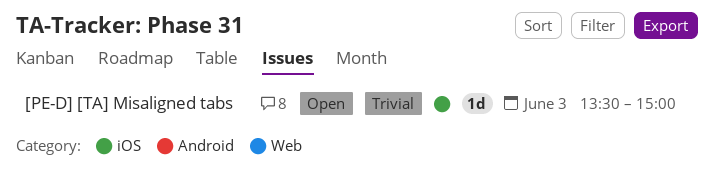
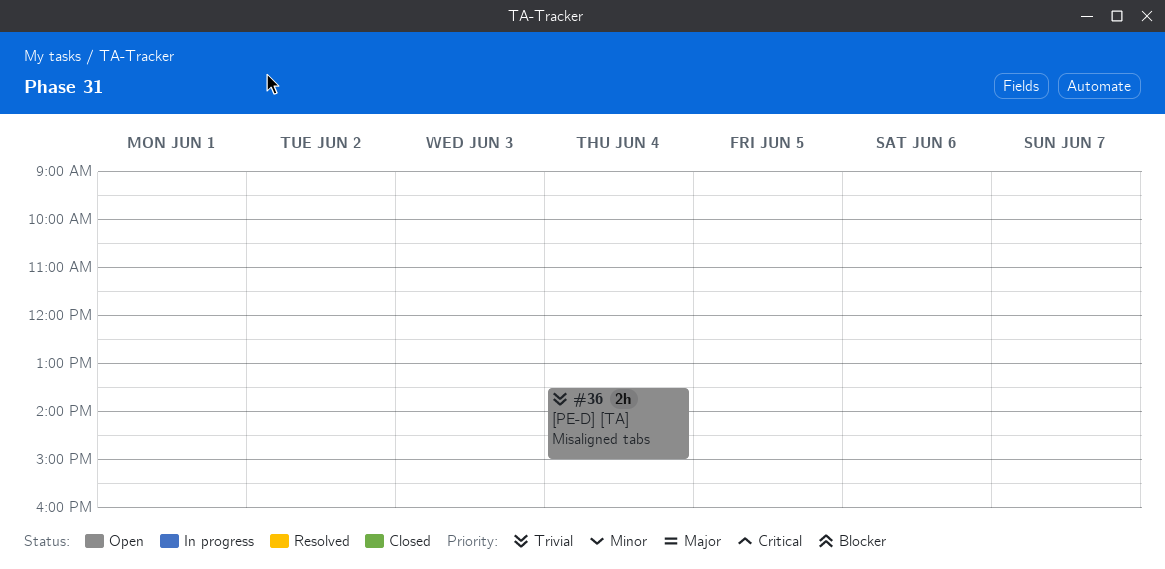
[PE-D] [TA] Misaligned tabs, estimate: 1d -> 2h
[PE-D] [TA] Misaligned tabs, day: Jun 3 -> Jun 4

